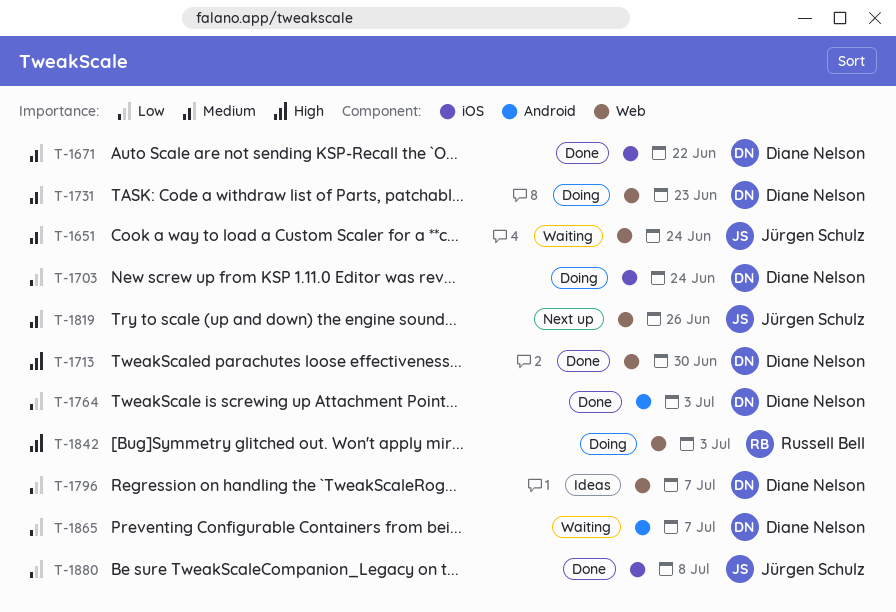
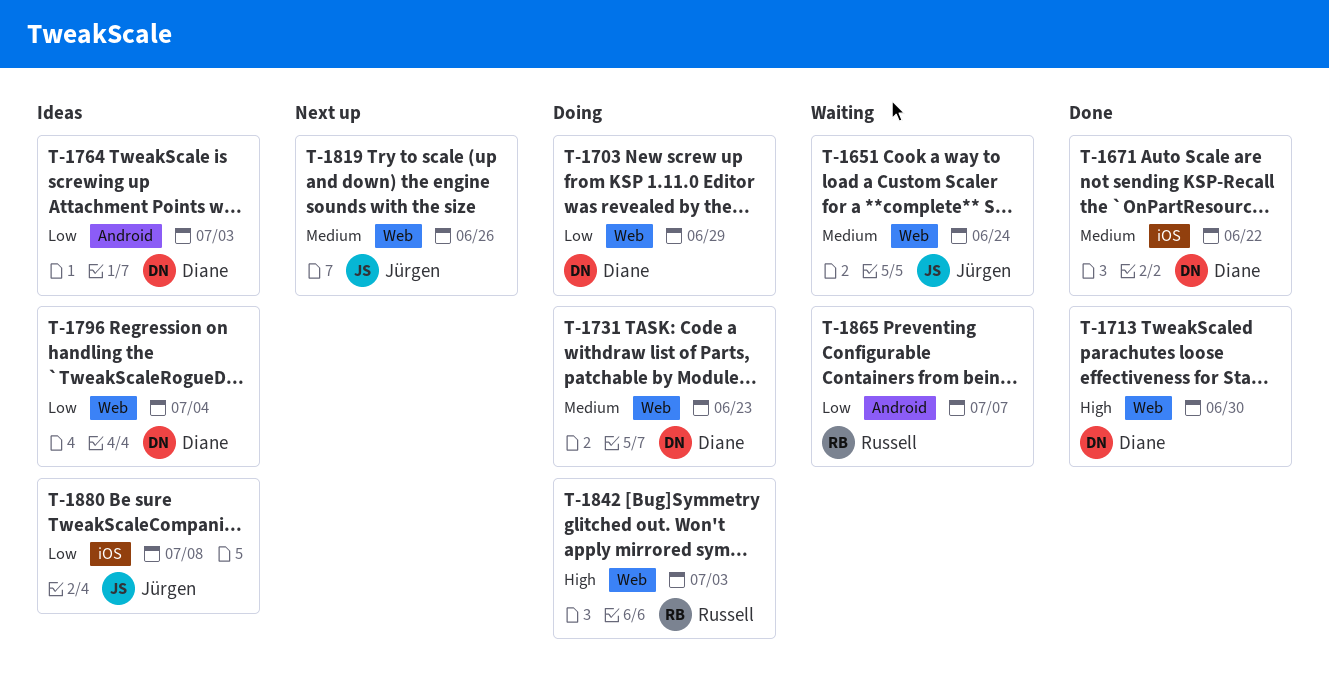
T-1703, label: iOS -> Web
T-1703, due: Jun 24 -> Jun 29
T-1764, status: Done -> Ideas
T-1796, due: Jul 7 -> Jul 4
T-1865, owner: Diane Nelson -> Russell Bell
T-1880, status: Done -> Ideas

